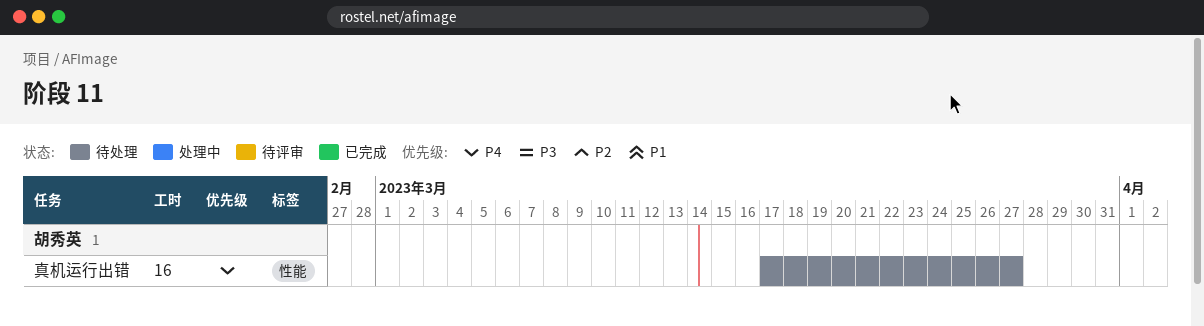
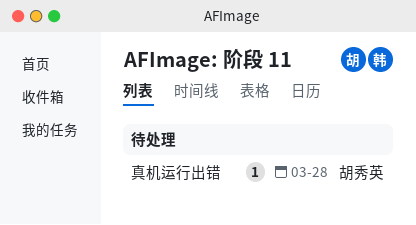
真机运行出错, estimate: 16 -> 1
真机运行出错, due: Mar 27 -> Mar 28

